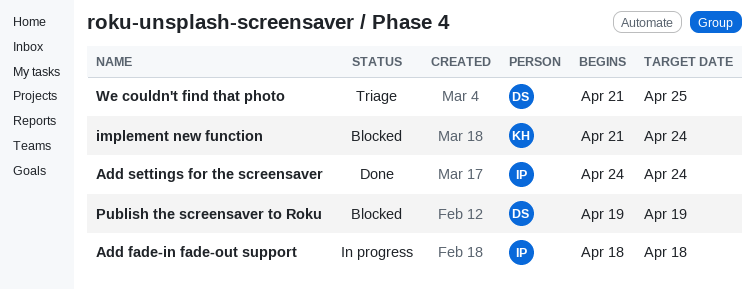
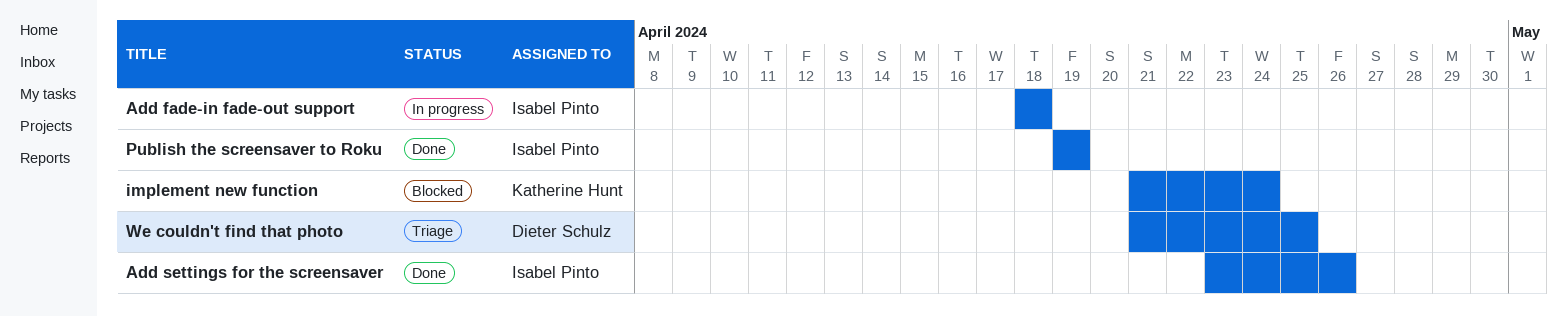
Add settings for the screensaver, start: Apr 24 -> Apr 23
Add settings for the screensaver, due: Apr 24 -> Apr 26
Publish the screensaver to Roku, status: Blocked -> Done
Publish the screensaver to Roku, owner: Dieter Schulz -> Isabel Pinto

